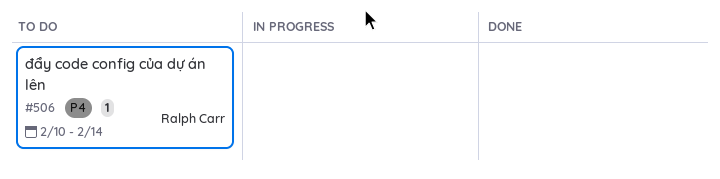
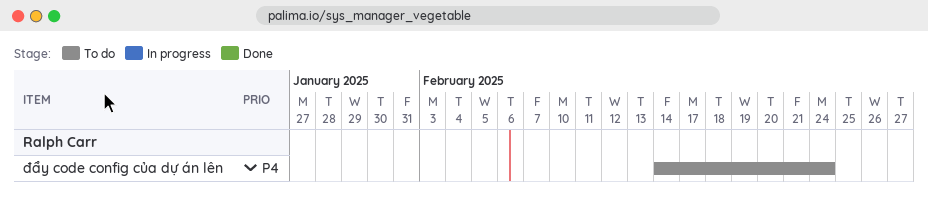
đẩy code config của dự án lên, start: Feb 10 -> Feb 14
đẩy code config của dự án lên, due: Feb 14 -> Feb 24

